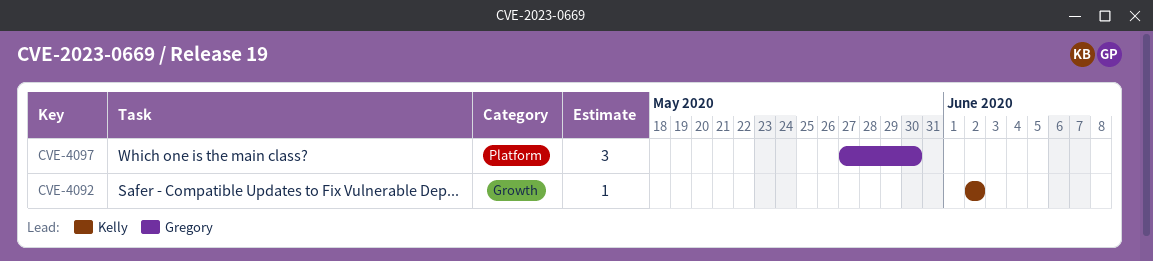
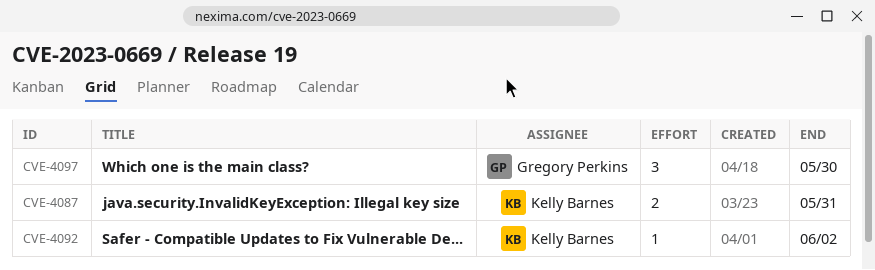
CVE-4087: none -> present

